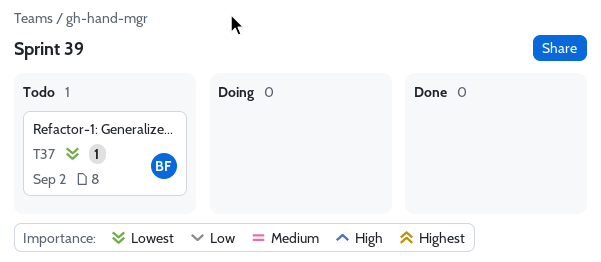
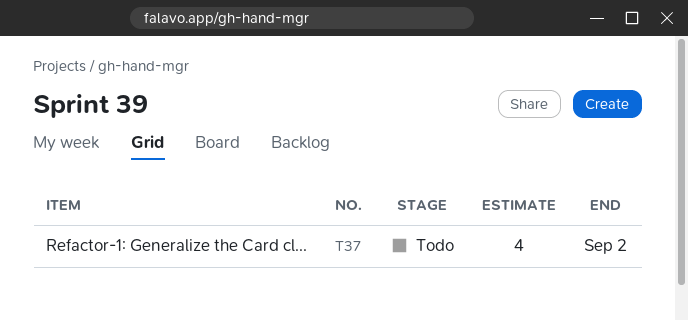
T37, estimate: 1 -> 4

